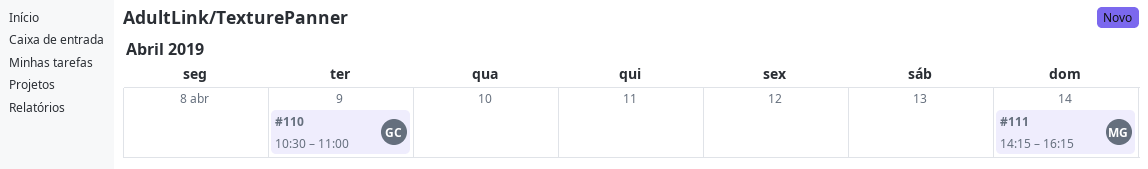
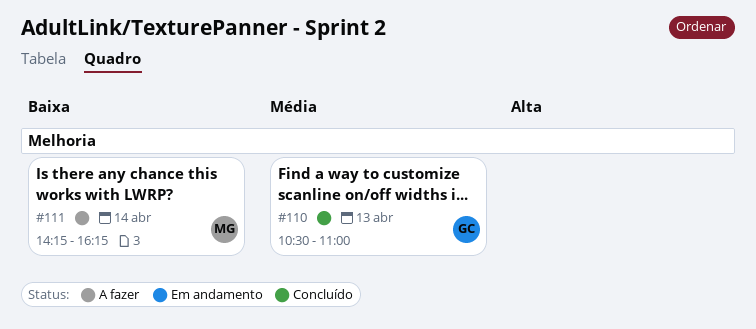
#110, day: Apr 9 -> Apr 13

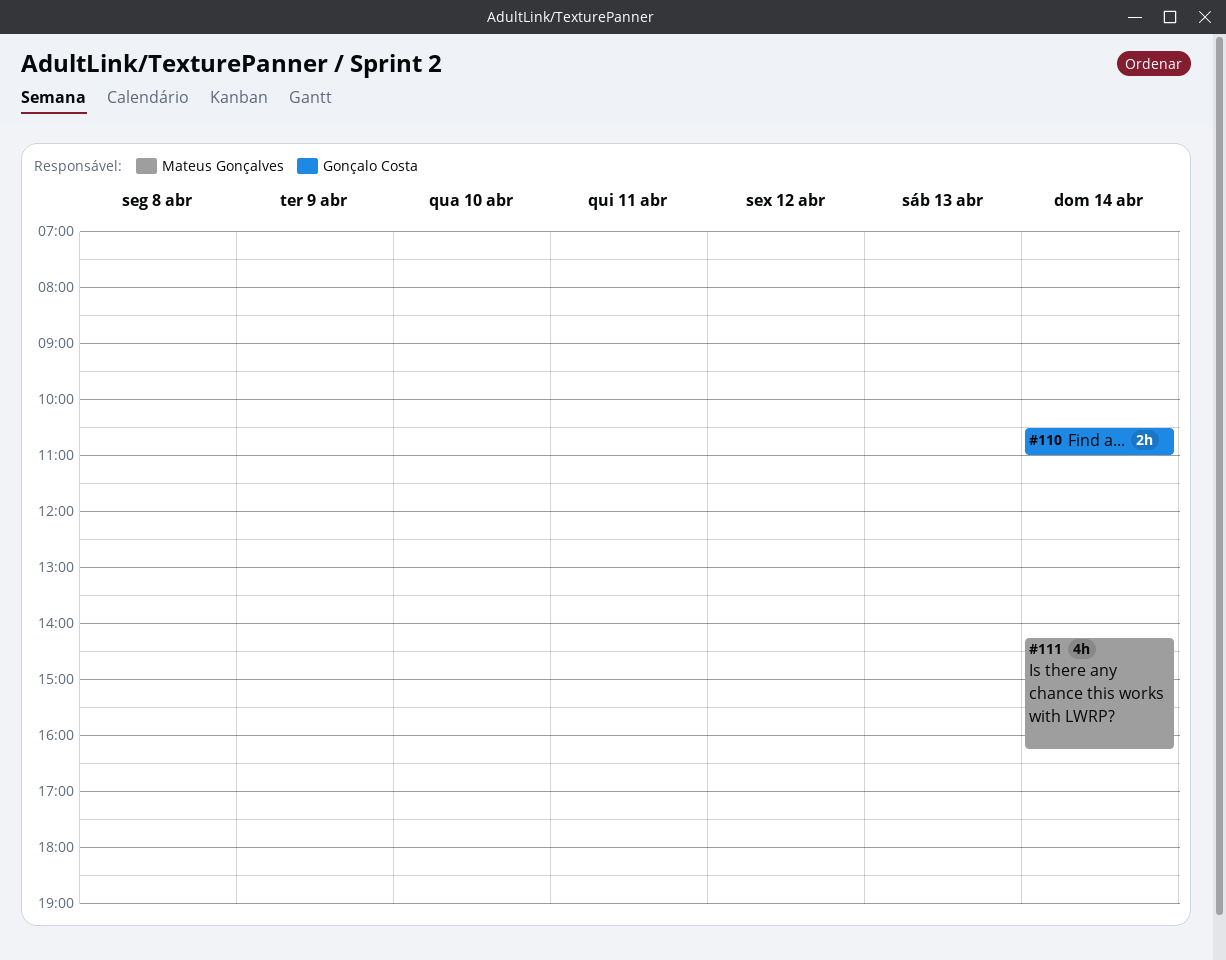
#110, day: Apr 13 -> Apr 14

